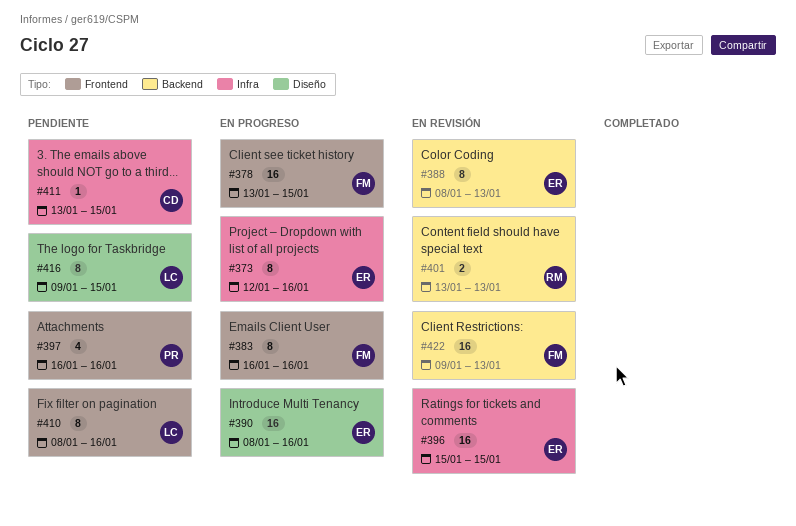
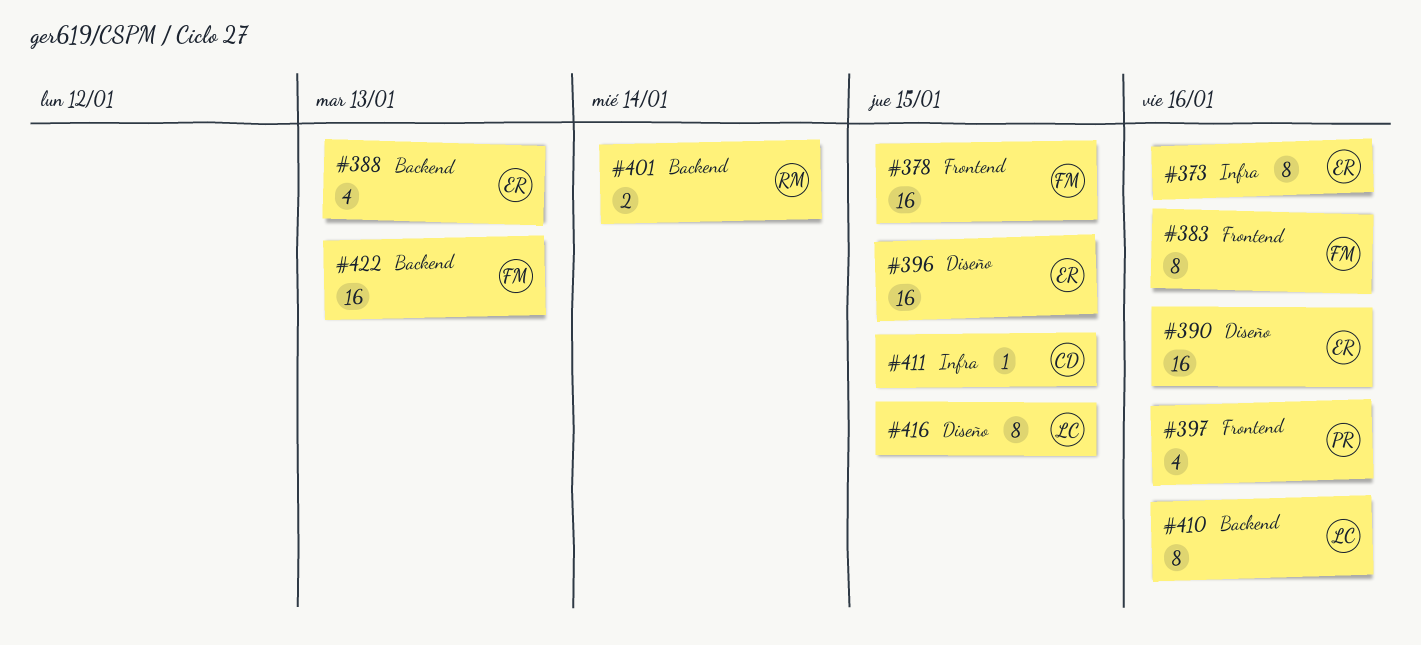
#388, estimate: 8 -> 4
#396, label: Infra -> Diseño
#401, due: Jan 13 -> Jan 14
#410, label: Frontend -> Backend

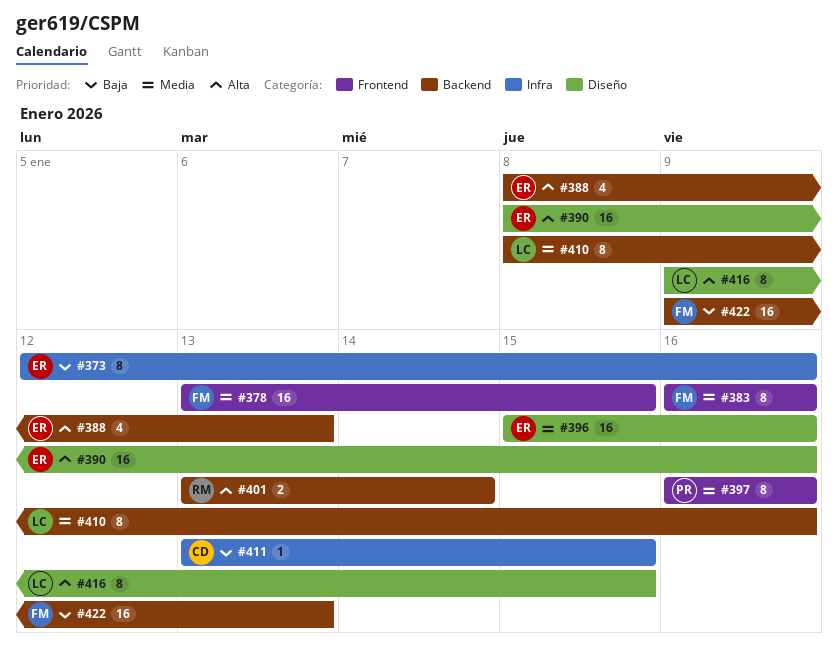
#396, due: Jan 15 -> Jan 16
#397, estimate: 4 -> 8

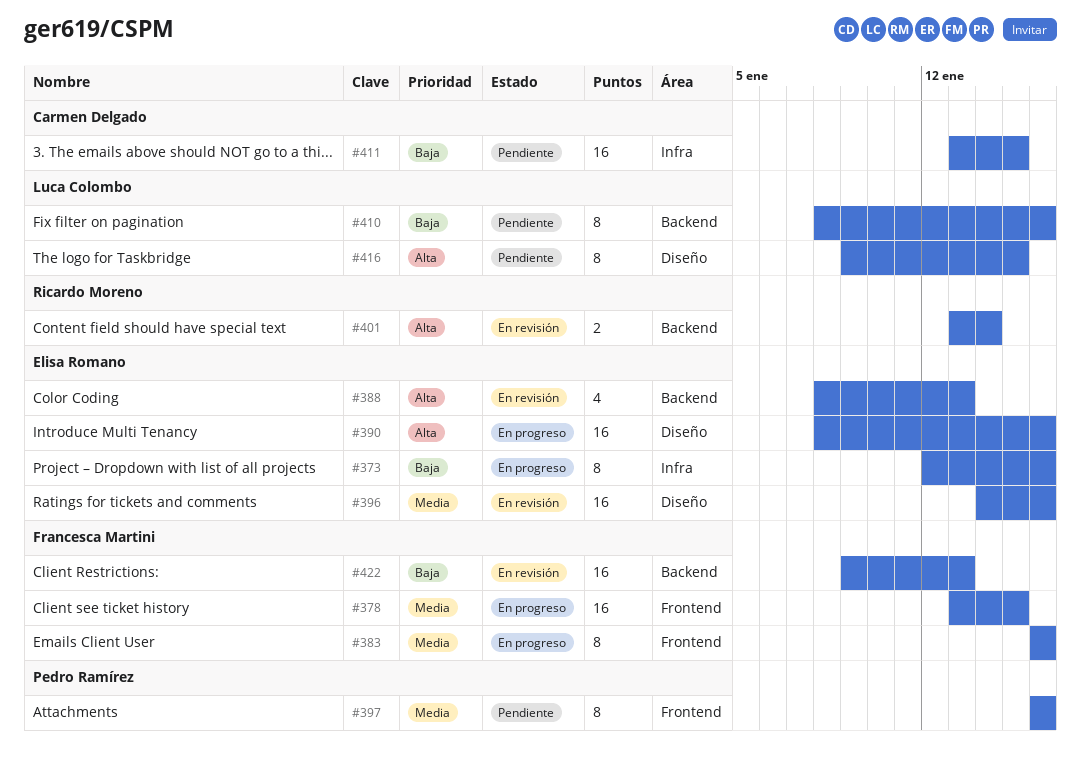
#396, start: Jan 15 -> Jan 14
#410, priority: Media -> Baja
#411, estimate: 1 -> 16

